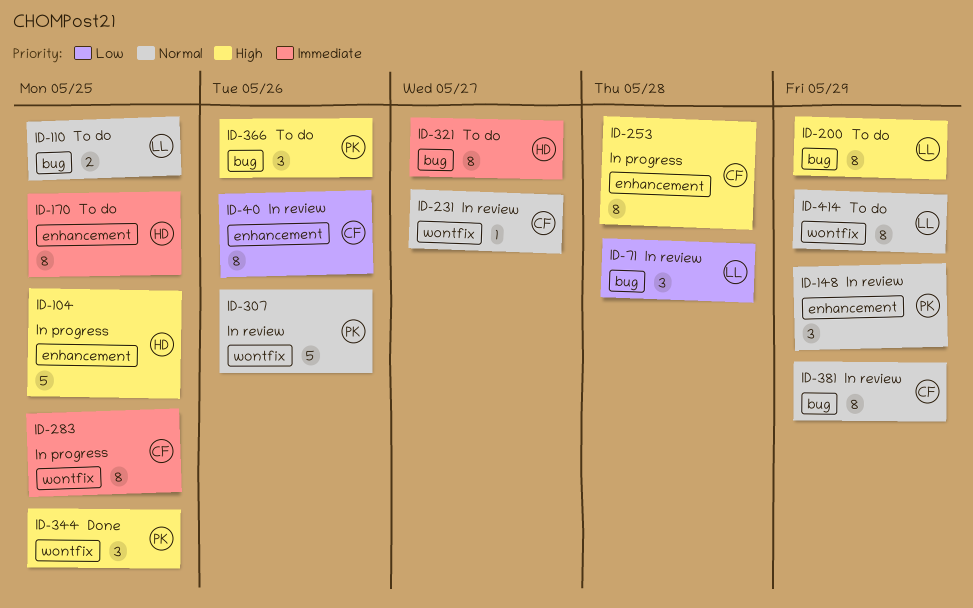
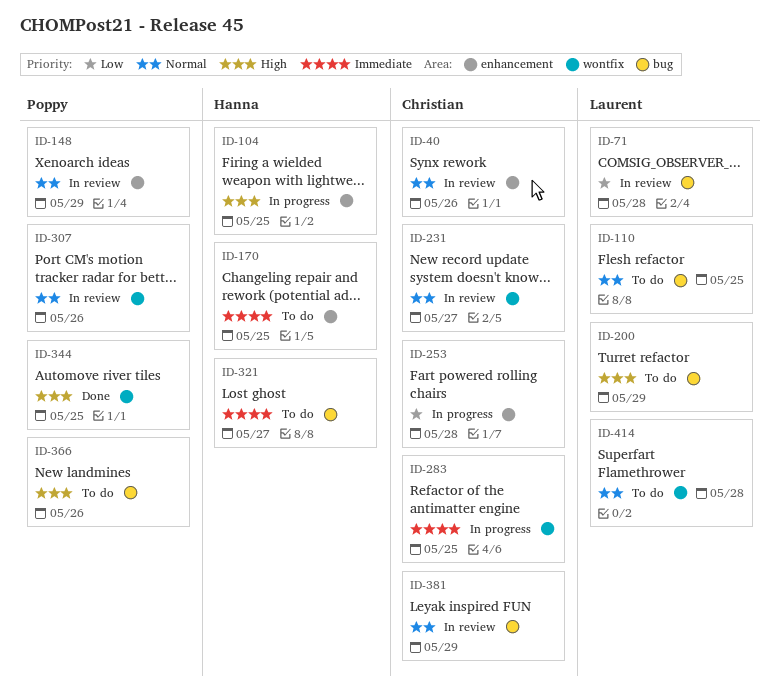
ID-40, priority: Low -> Normal
ID-253, priority: High -> Low
ID-414, due: May 29 -> May 28

